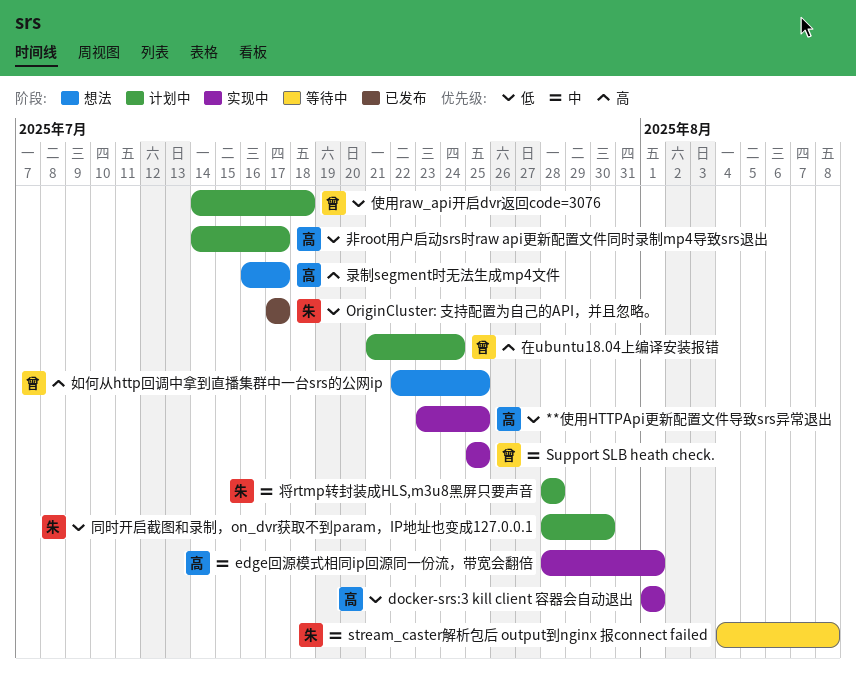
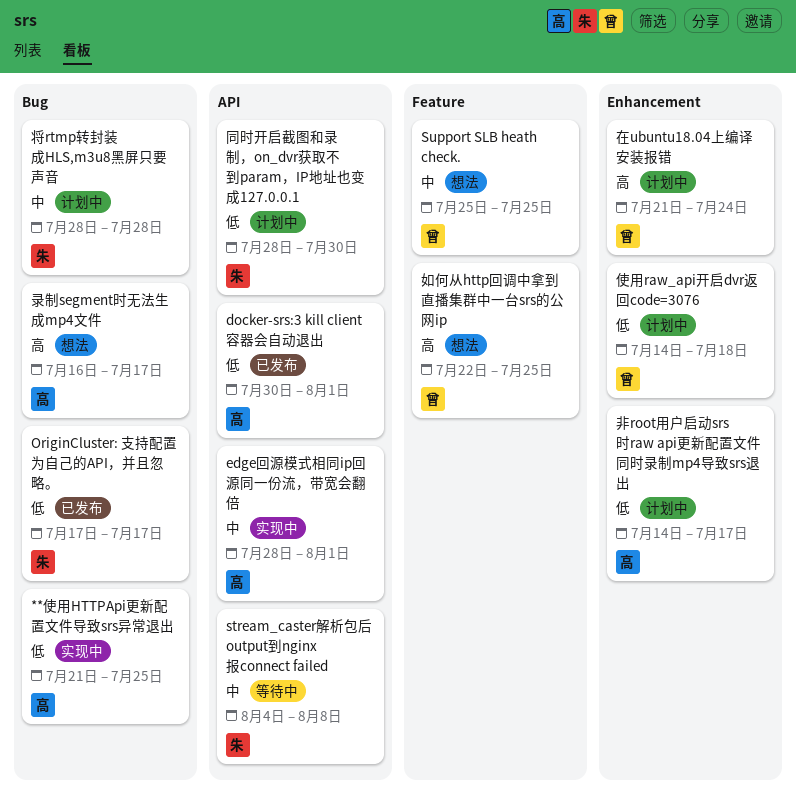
**使用HTTPApi更新配置文件导致srs异常退出, start: Jul 23 -> Jul 21
docker-srs:3 kill client 容器会自动退出, status: 实现中 -> 已发布
docker-srs:3 kill client 容器会自动退出, start: Aug 1 -> Jul 30
Support SLB heath check., status: 实现中 -> 想法

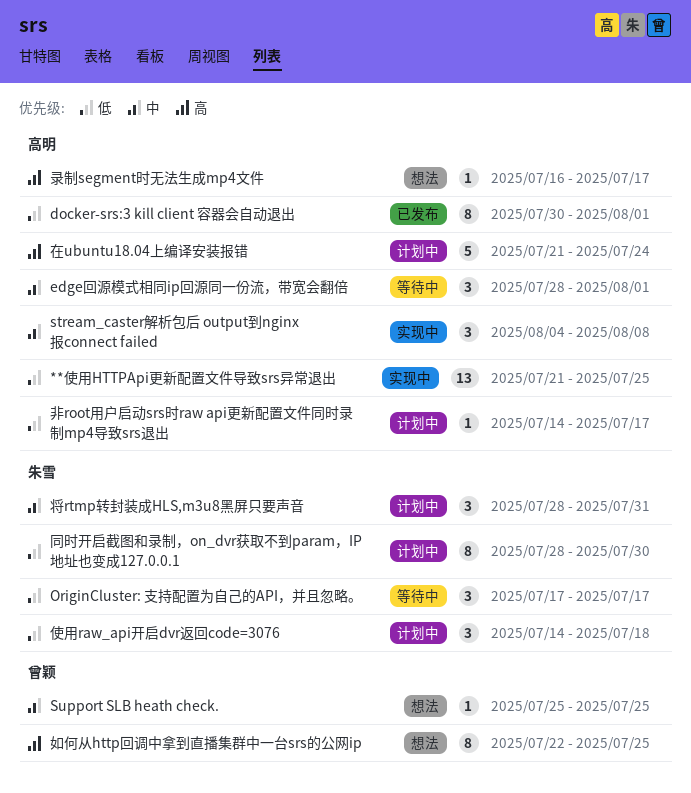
edge回源模式相同ip回源同一份流，带宽会翻倍, status: 实现中 -> 等待中
OriginCluster: 支持配置为自己的API，并且忽略。, status: 已发布 -> 等待中
stream_caster解析包后 output到nginx 报connect failed, status: 等待中 -> 实现中
stream_caster解析包后 output到nginx 报connect failed, owner: 朱雪 -> 高明
使用raw_api开启dvr返回code=3076, owner: 曾颖 -> 朱雪
在ubuntu18.04上编译安装报错, owner: 曾颖 -> 高明
将rtmp转封装成HLS,m3u8黑屏只要声音, due: Jul 28 -> Jul 31

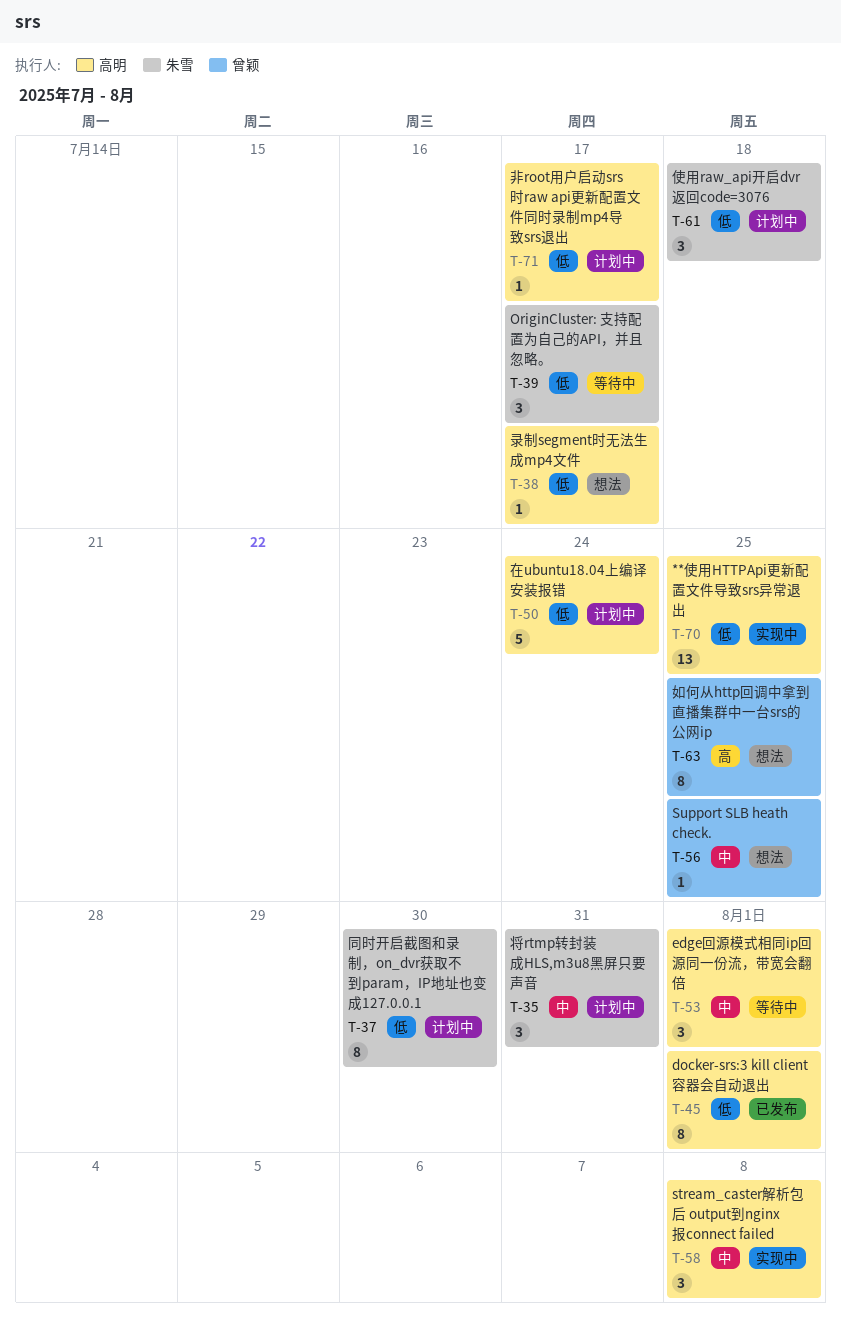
在ubuntu18.04上编译安装报错, priority: 高 -> 低
录制segment时无法生成mp4文件, priority: 高 -> 低

